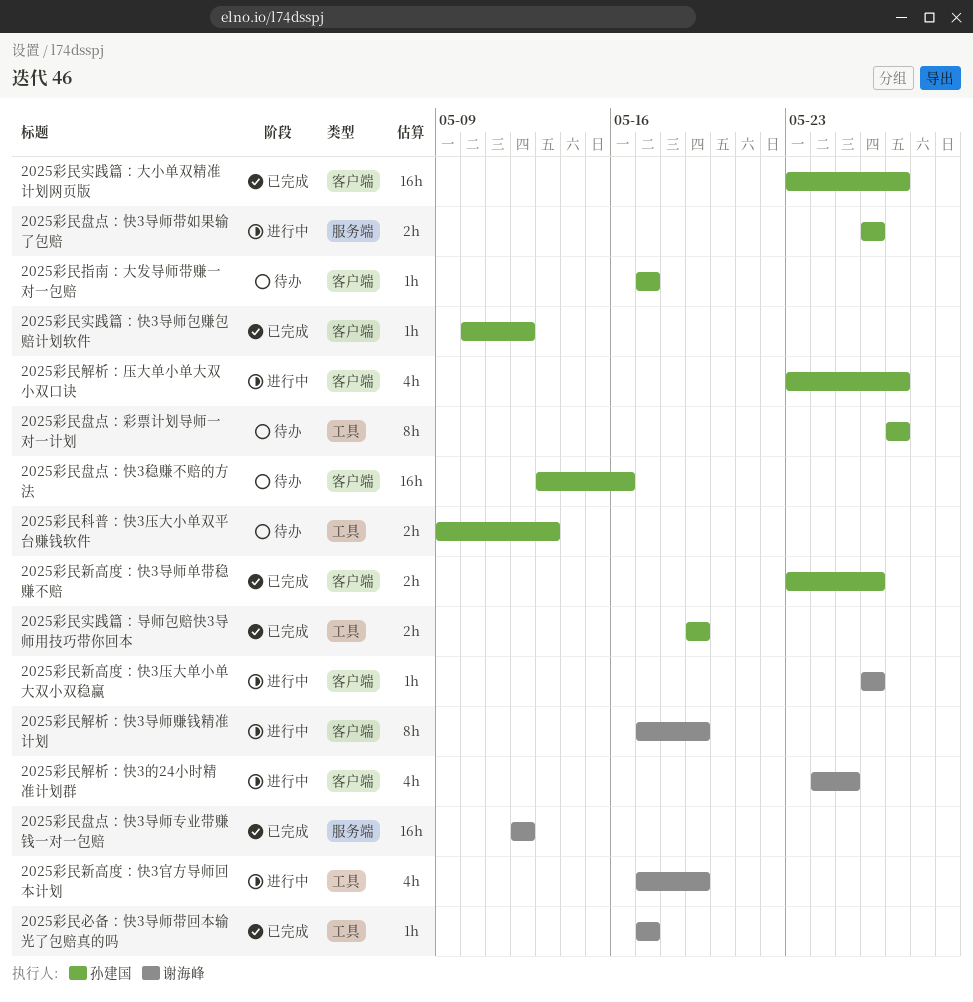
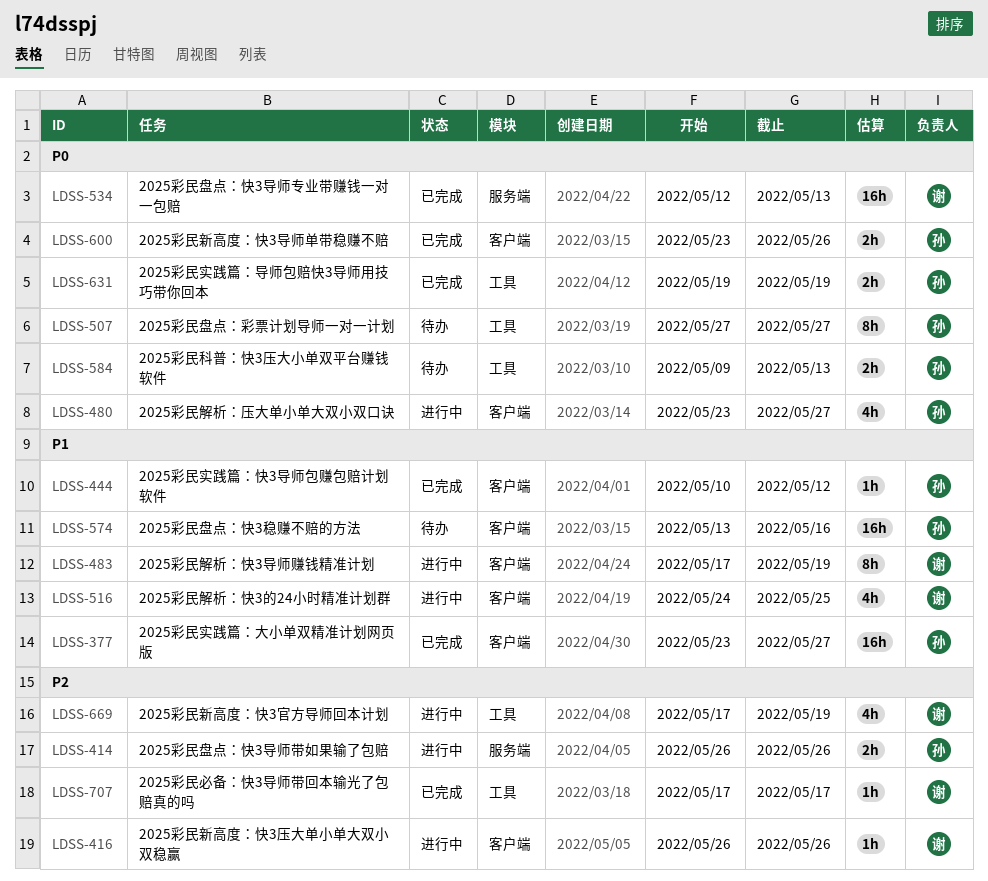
2025彩民指南：大发导师带赚一对一包赔: present -> none
2025彩民盘点：快3导师专业带赚钱一对一包赔, due: May 12 -> May 13

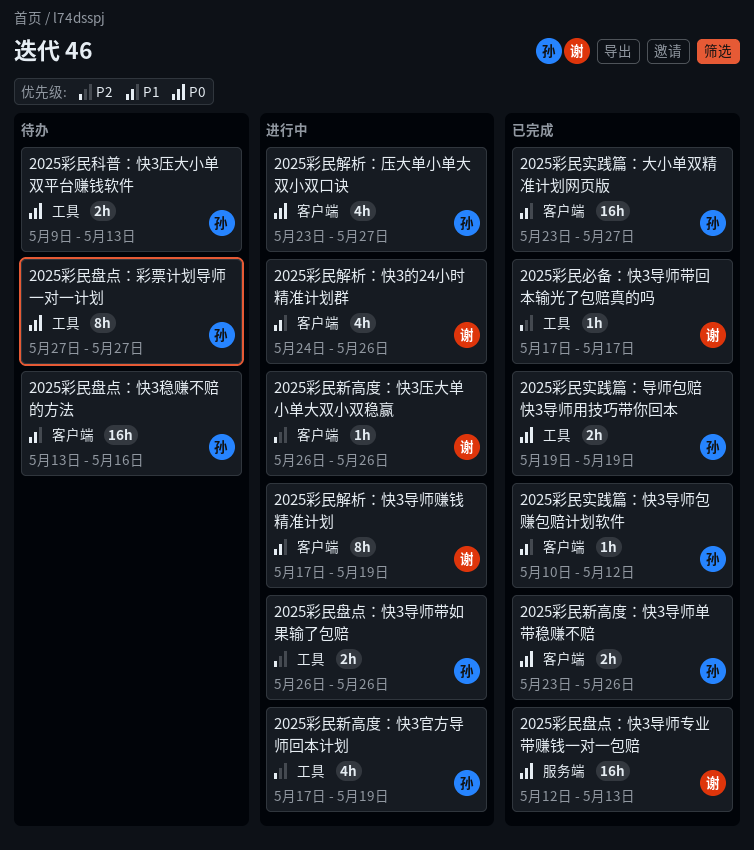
2025彩民新高度：快3官方导师回本计划, owner: 谢 -> 孙
2025彩民盘点：快3导师带如果输了包赔, label: 服务端 -> 工具
2025彩民解析：快3的24小时精准计划群, due: May 25 -> May 26

